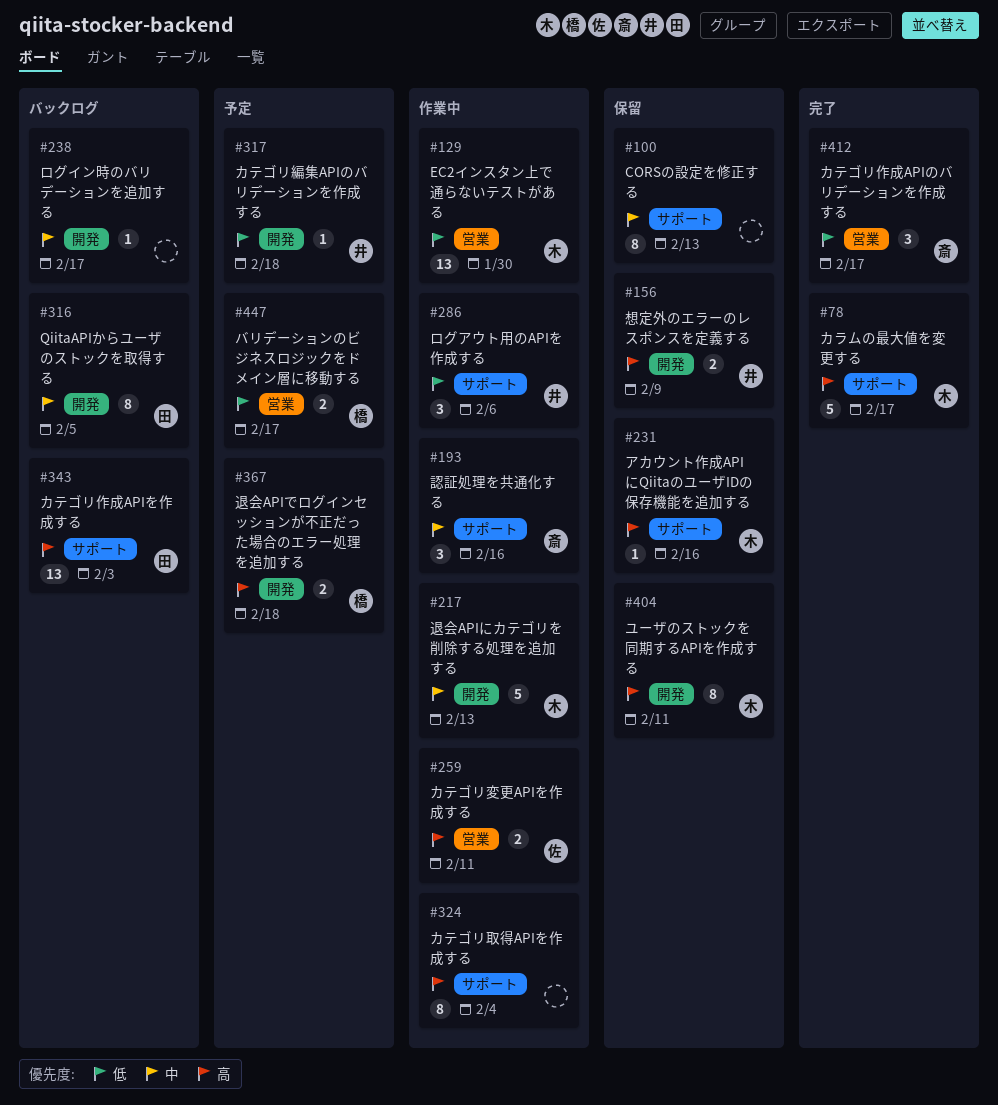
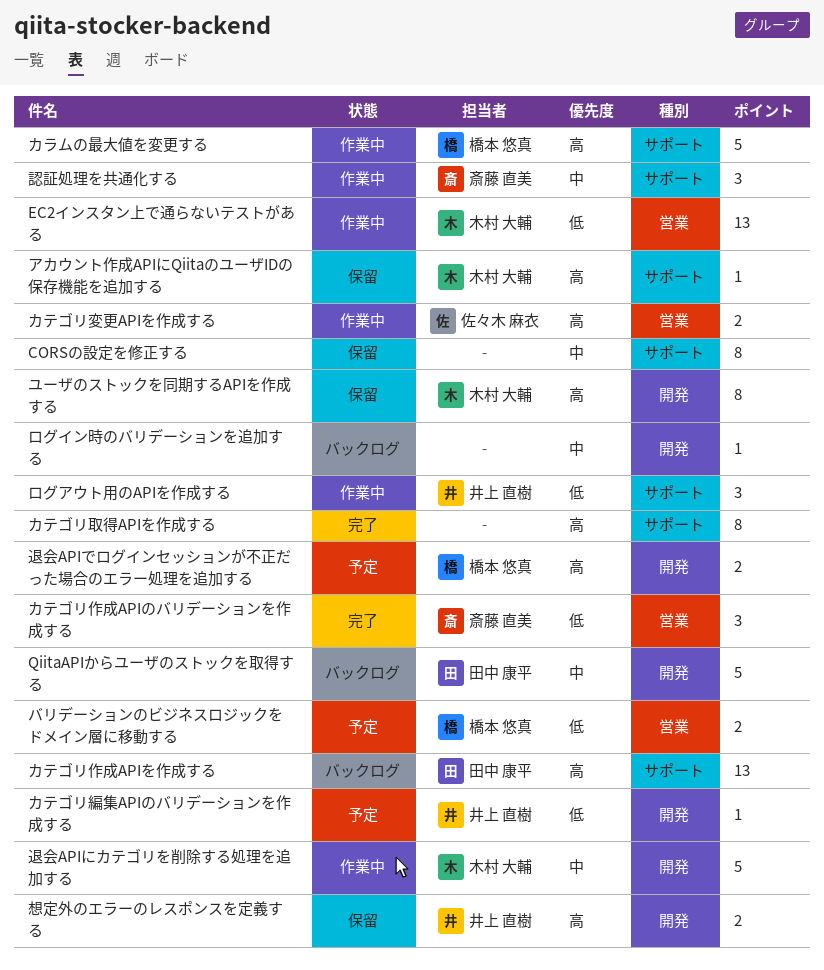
QiitaAPIからユーザのストックを取得する, estimate: 8 -> 5
カテゴリ取得APIを作成する, status: 作業中 -> 完了
カラムの最大値を変更する, status: 完了 -> 作業中
カラムの最大値を変更する, owner: 木村 大輔 -> 橋本 悠真

